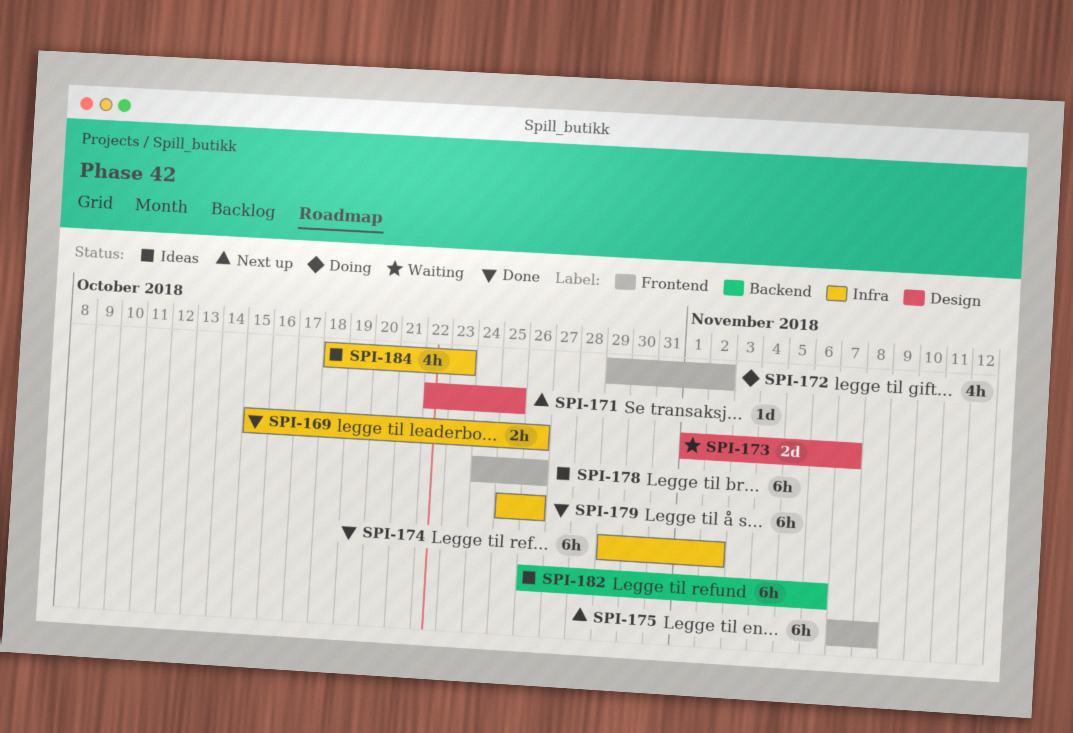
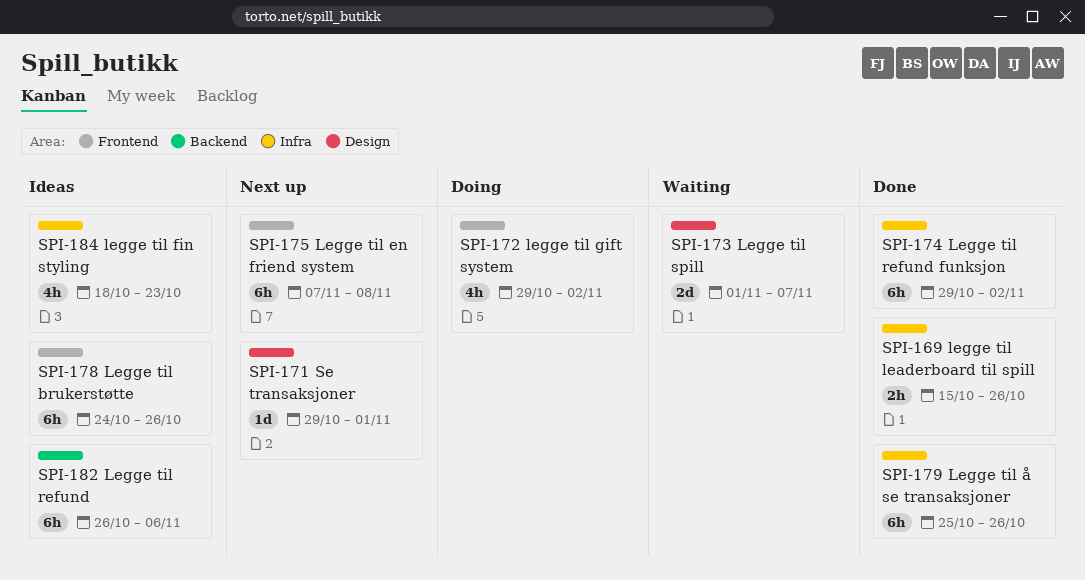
SPI-171, start: Oct 22 -> Oct 29
SPI-171, due: Oct 25 -> Nov 1

